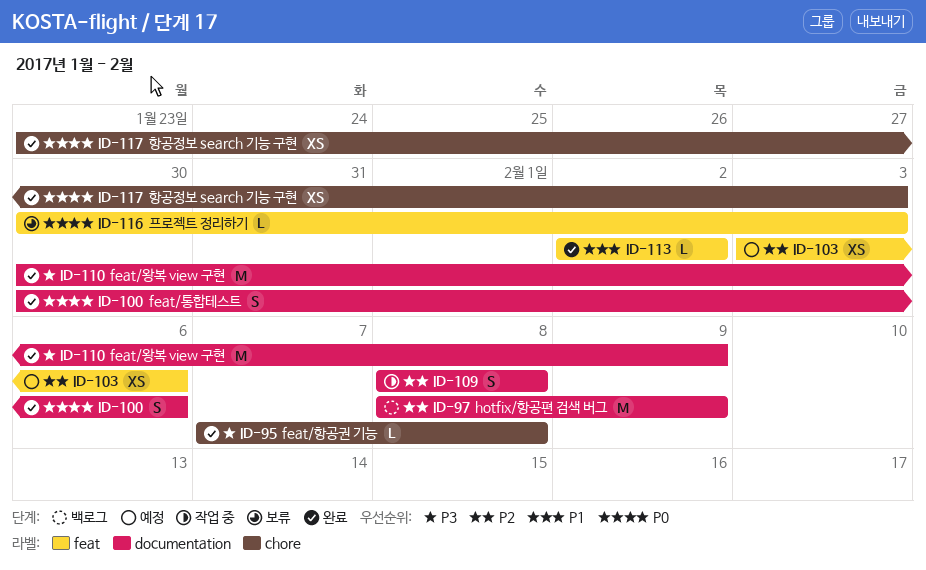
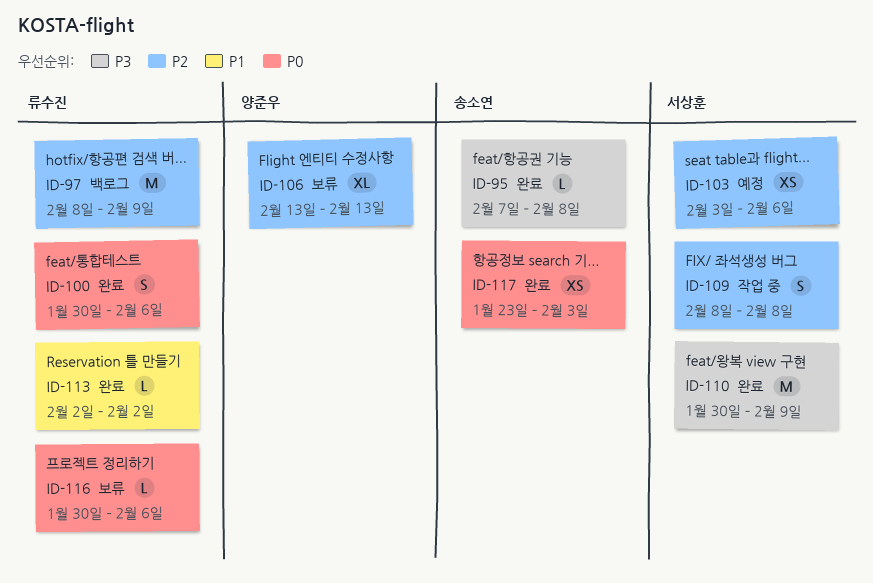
ID-106: none -> present
ID-116, due: Feb 3 -> Feb 6

